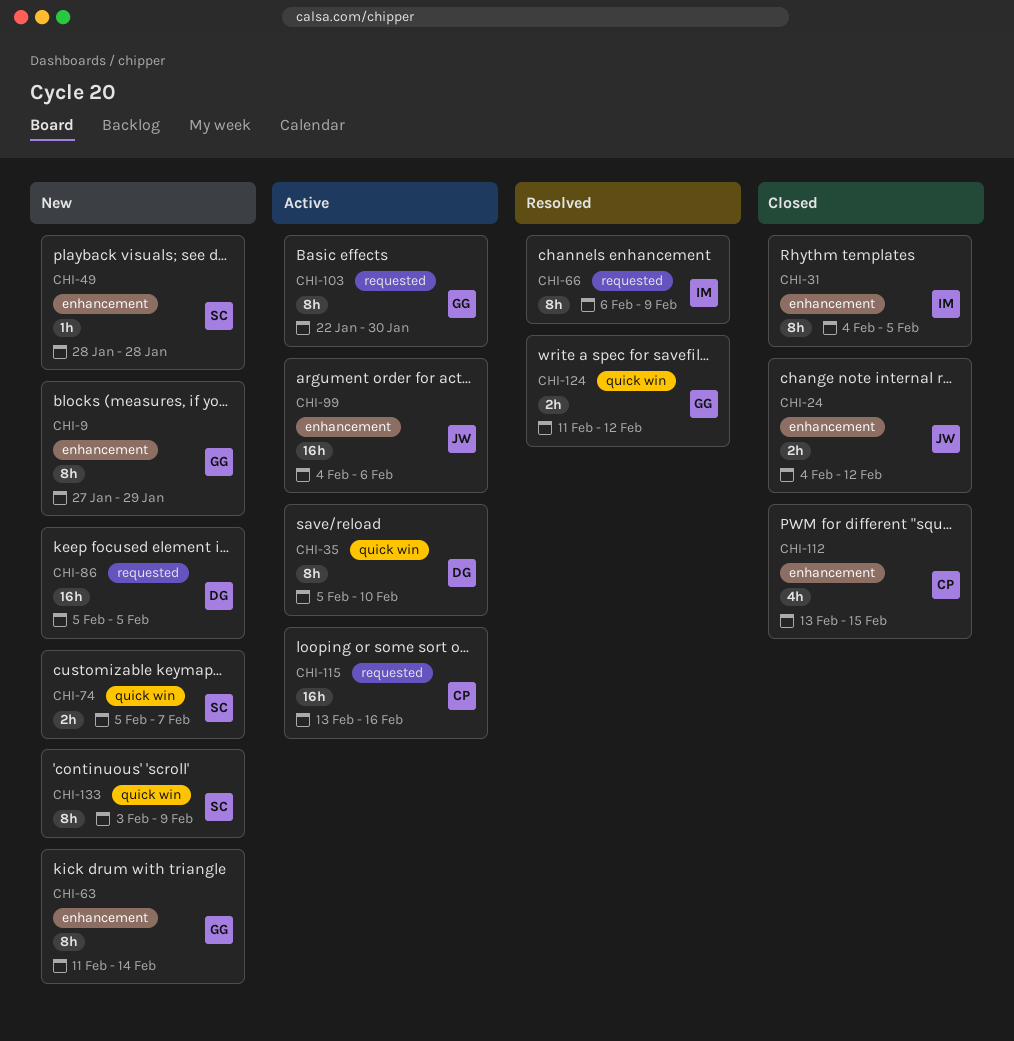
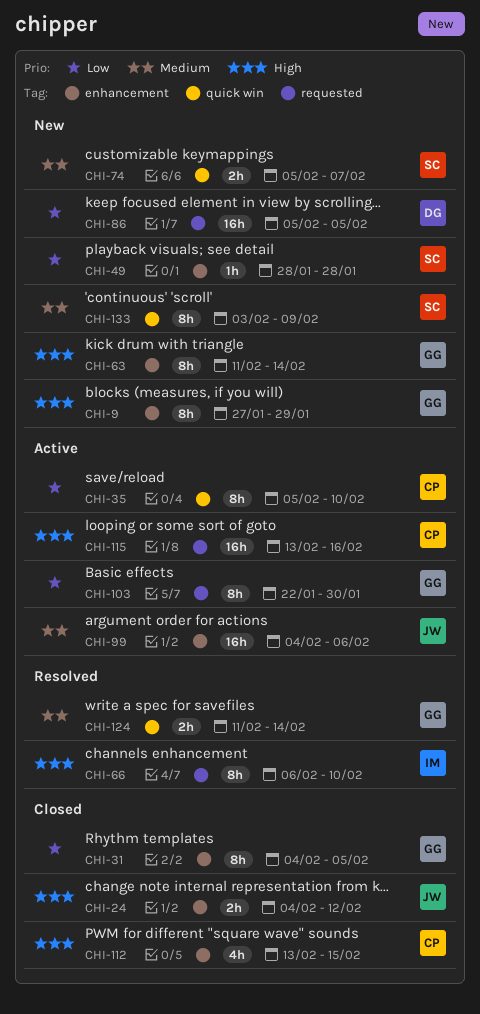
CHI-31, owner: IM -> GG
CHI-35, owner: DG -> CP
CHI-66, due: Feb 9 -> Feb 10
CHI-124, due: Feb 12 -> Feb 14

